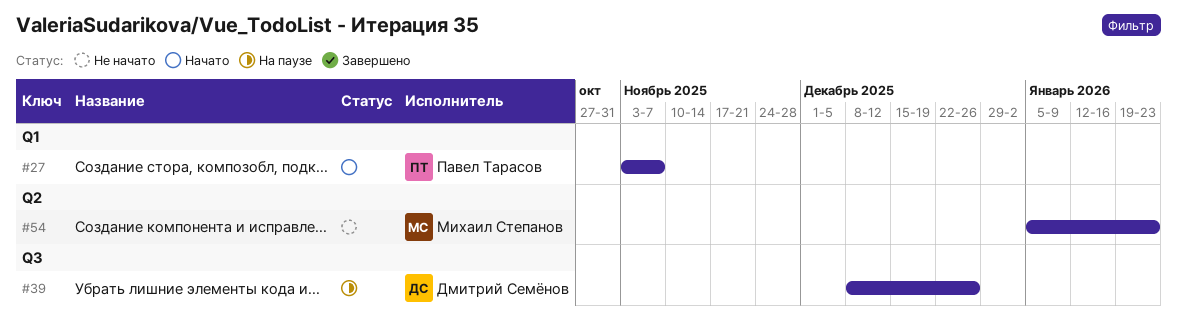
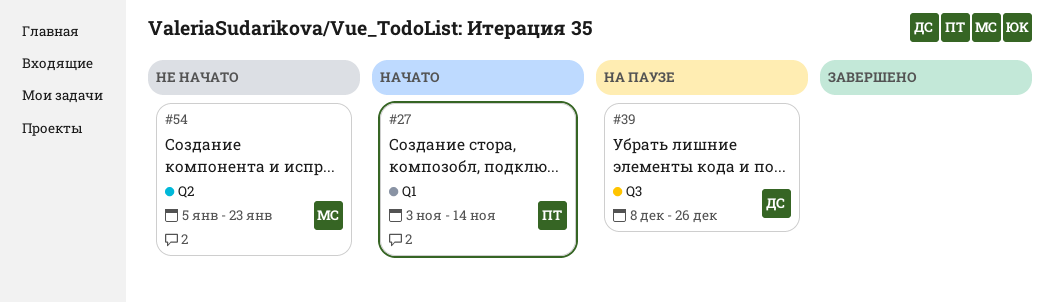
#27, due: Nov 7 -> Nov 14

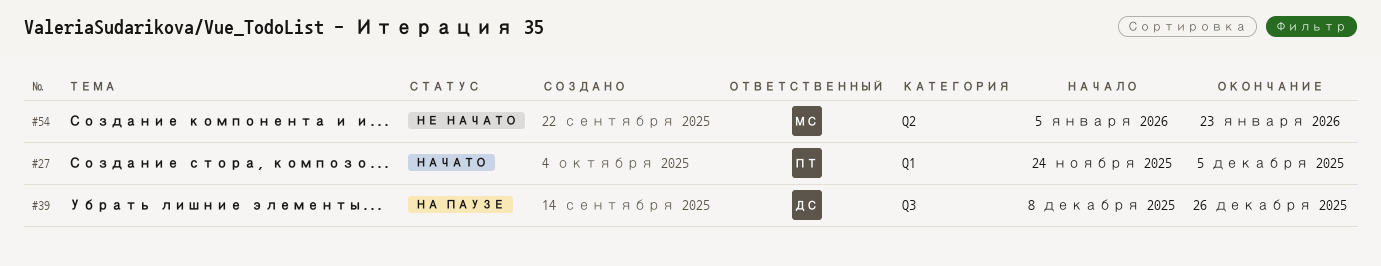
#27, start: Nov 3 -> Nov 24
#27, due: Nov 14 -> Dec 5

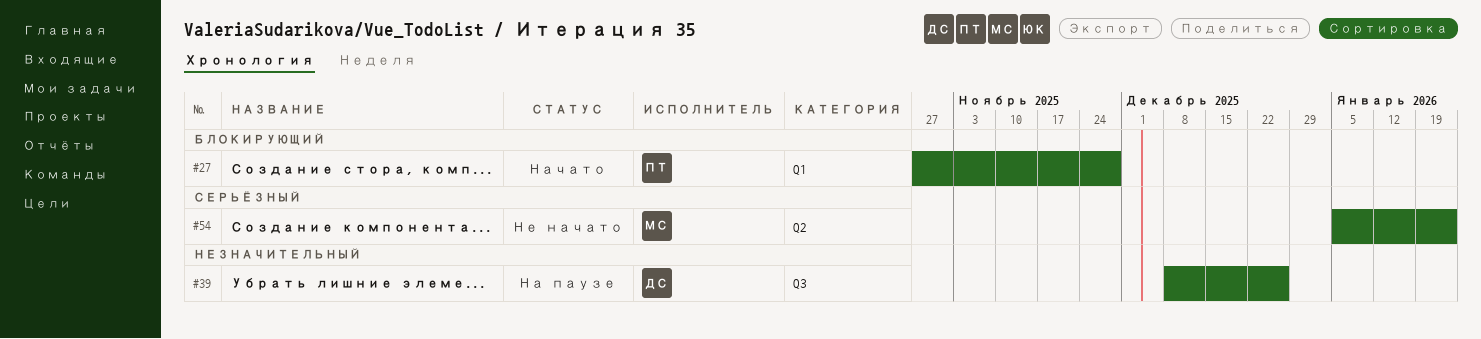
#27, start: Nov 24 -> Oct 27
#27, due: Dec 5 -> Nov 28

